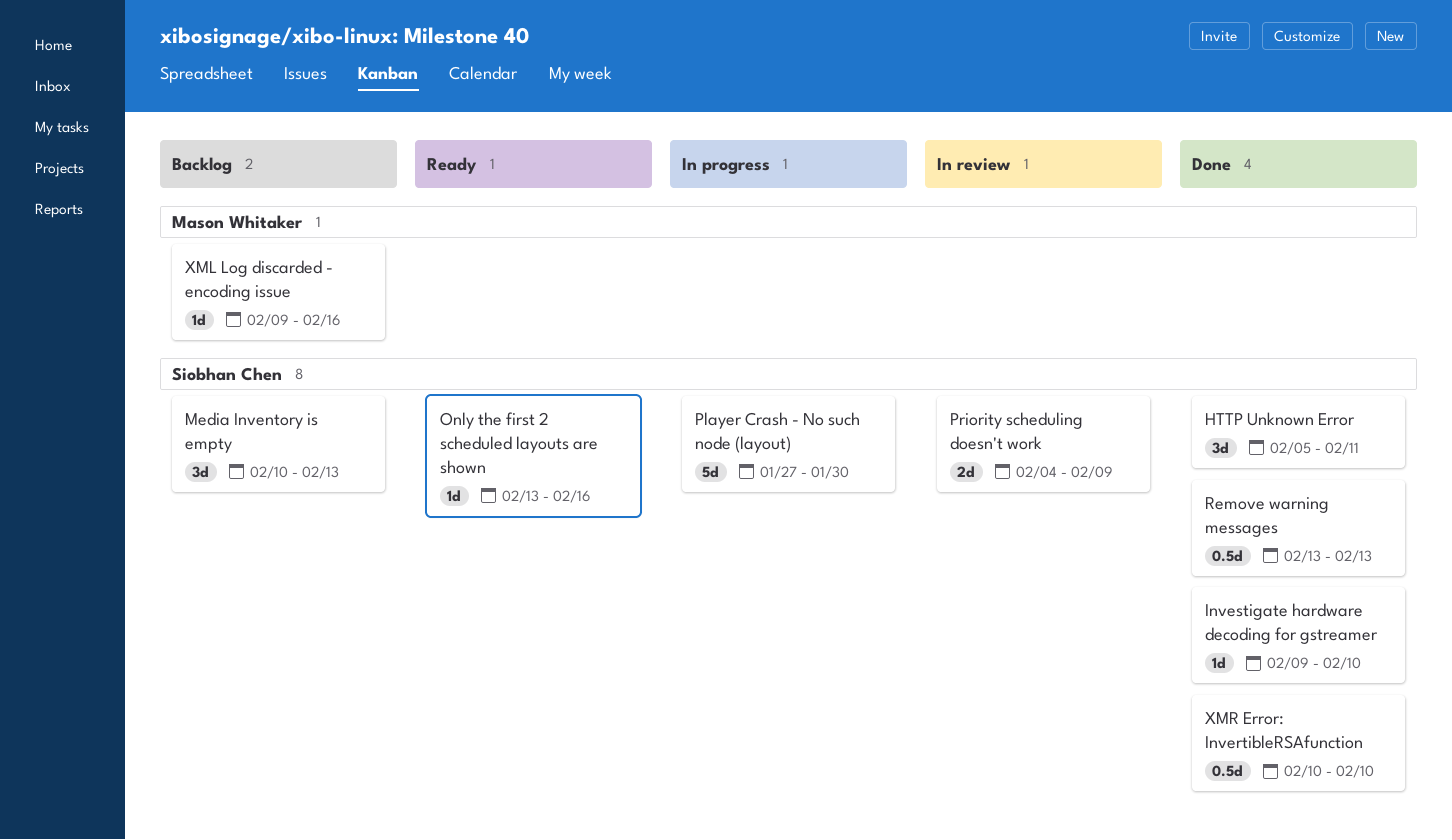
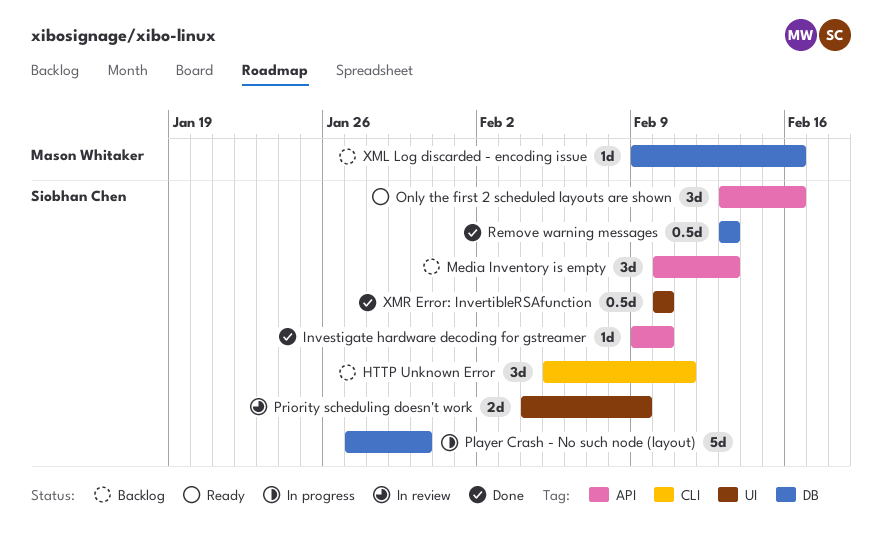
HTTP Unknown Error, status: Done -> Backlog
Only the first 2 scheduled layouts are shown, estimate: 1d -> 3d

